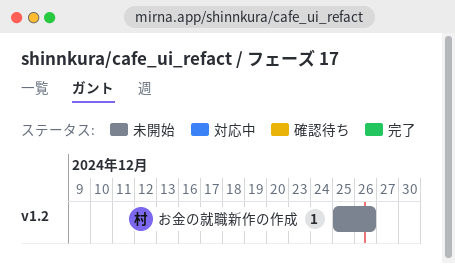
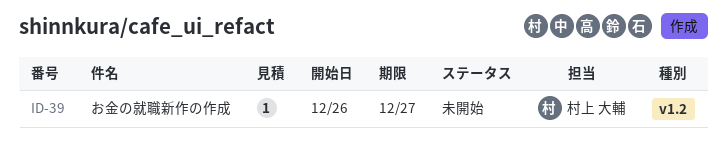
お金の就職新作の作成, start: Dec 25 -> Dec 26
お金の就職新作の作成, due: Dec 26 -> Dec 27

